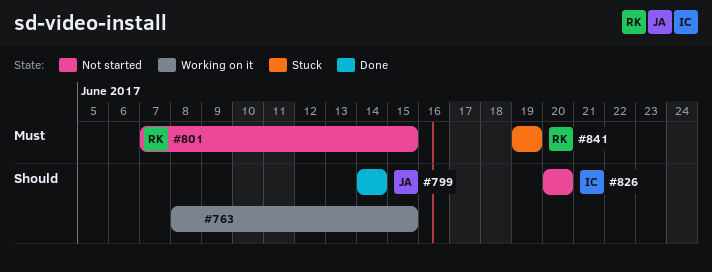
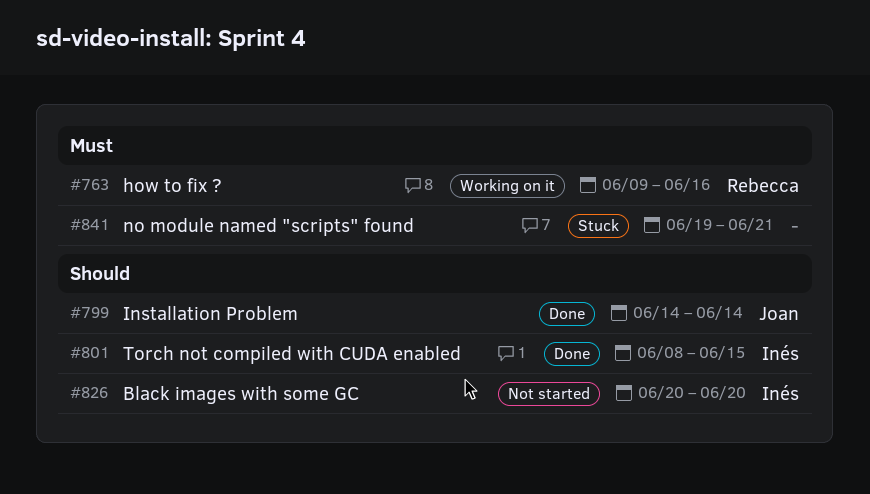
#763, owner: none -> Rebecca
#763, priority: Should -> Must
#763, start: Jun 8 -> Jun 9
#763, due: Jun 15 -> Jun 16
#801, status: Not started -> Done
#801, owner: Rebecca -> Inés
#801, priority: Must -> Should
#801, start: Jun 7 -> Jun 8
#841, owner: Rebecca -> none
#841, due: Jun 19 -> Jun 21

